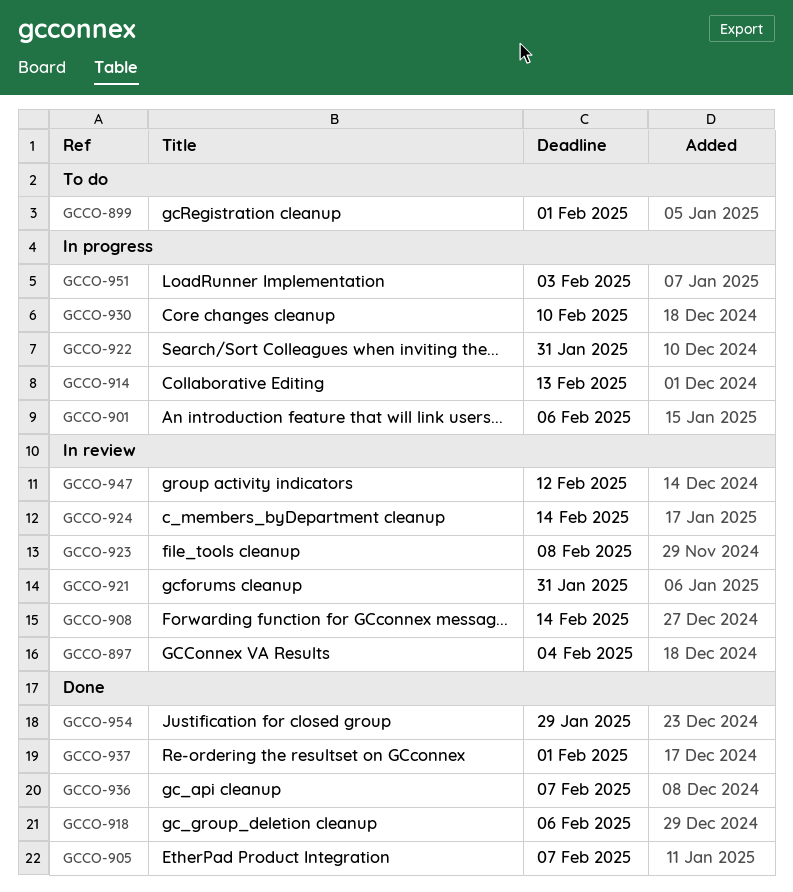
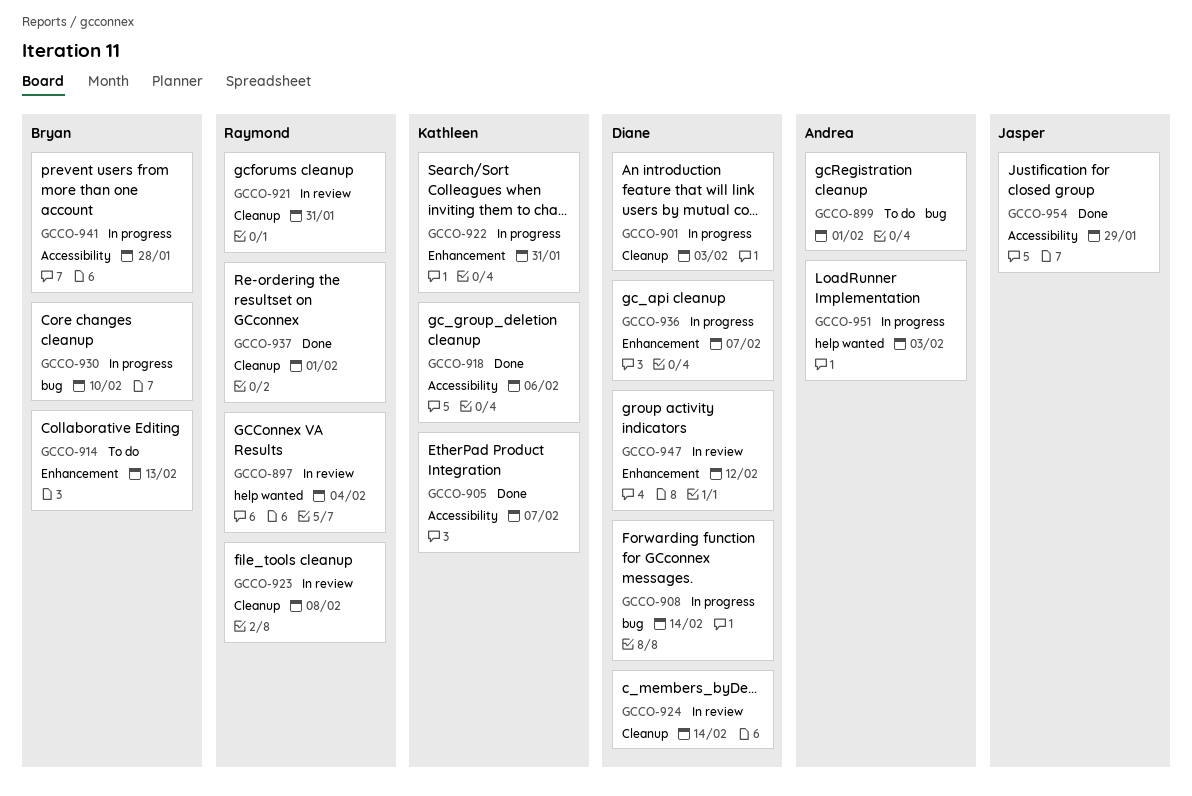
GCCO-901, due: Feb 6 -> Feb 3
GCCO-908, status: In review -> In progress
GCCO-914, status: In progress -> To do
GCCO-936, status: Done -> In progress
GCCO-941: none -> present

